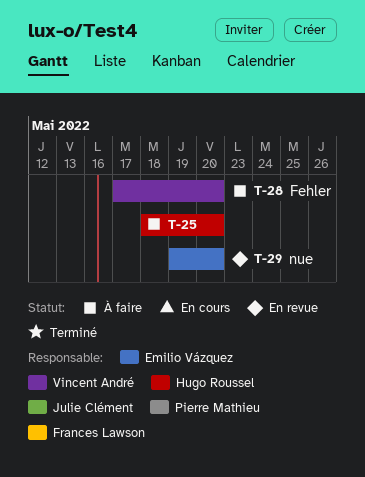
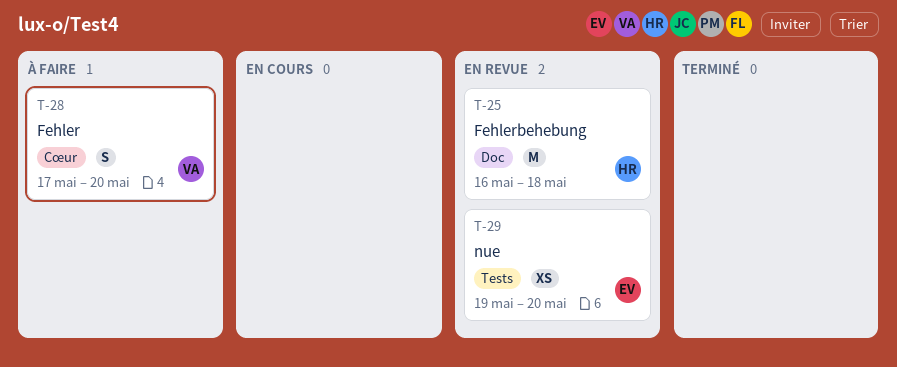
T-25, status: À faire -> En revue
T-25, start: May 18 -> May 16
T-25, due: May 20 -> May 18

